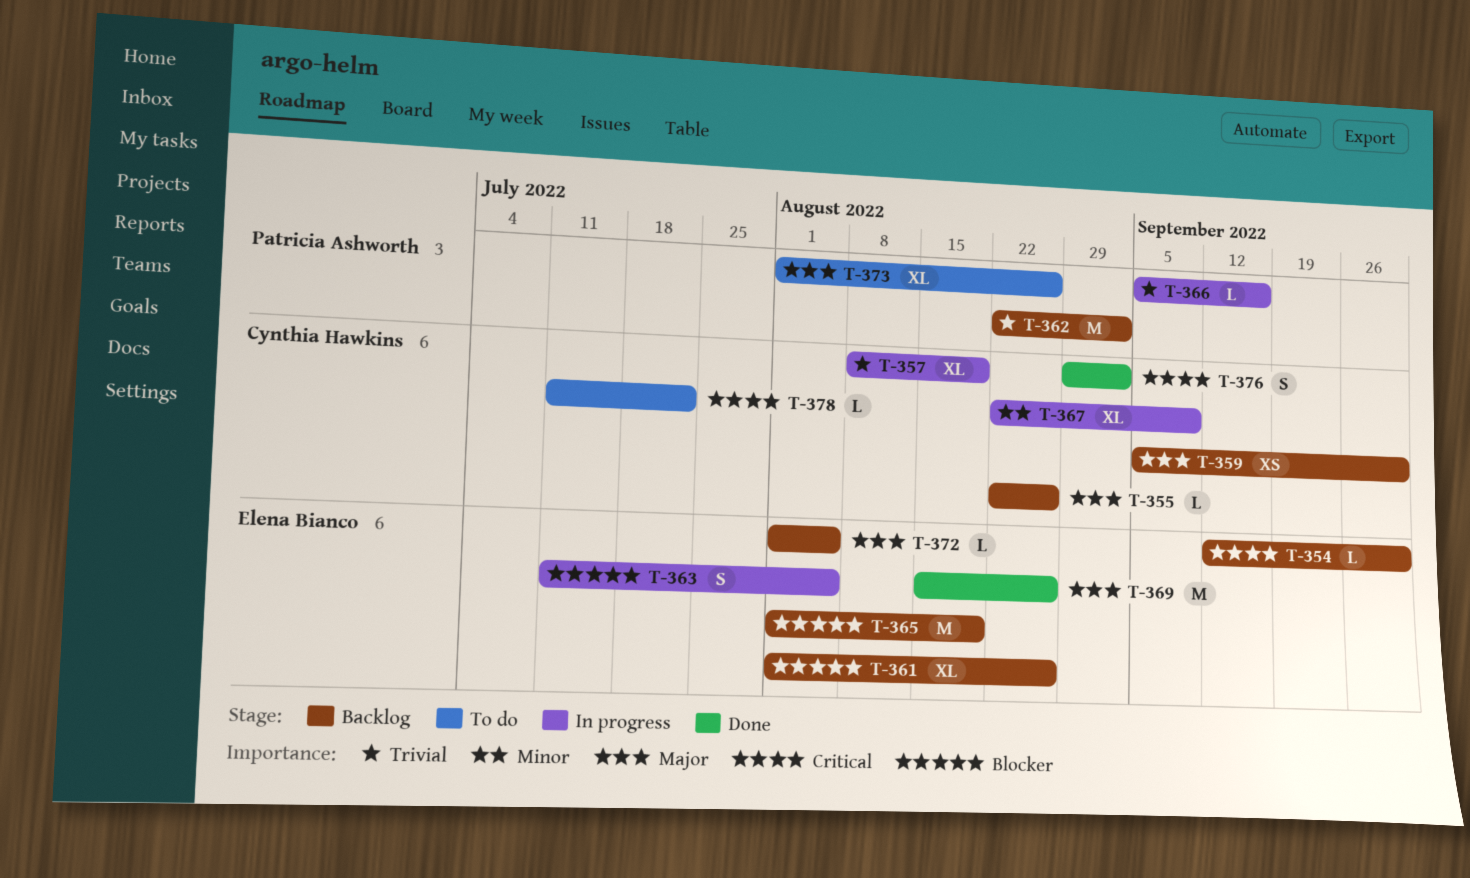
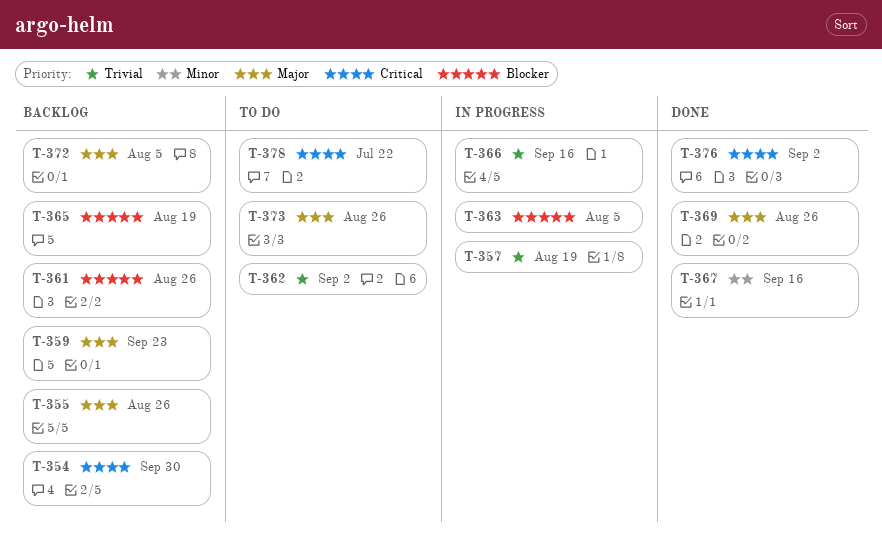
T-359, due: Sep 30 -> Sep 23
T-362, status: Backlog -> To do
T-367, status: In progress -> Done
T-367, due: Sep 9 -> Sep 16

